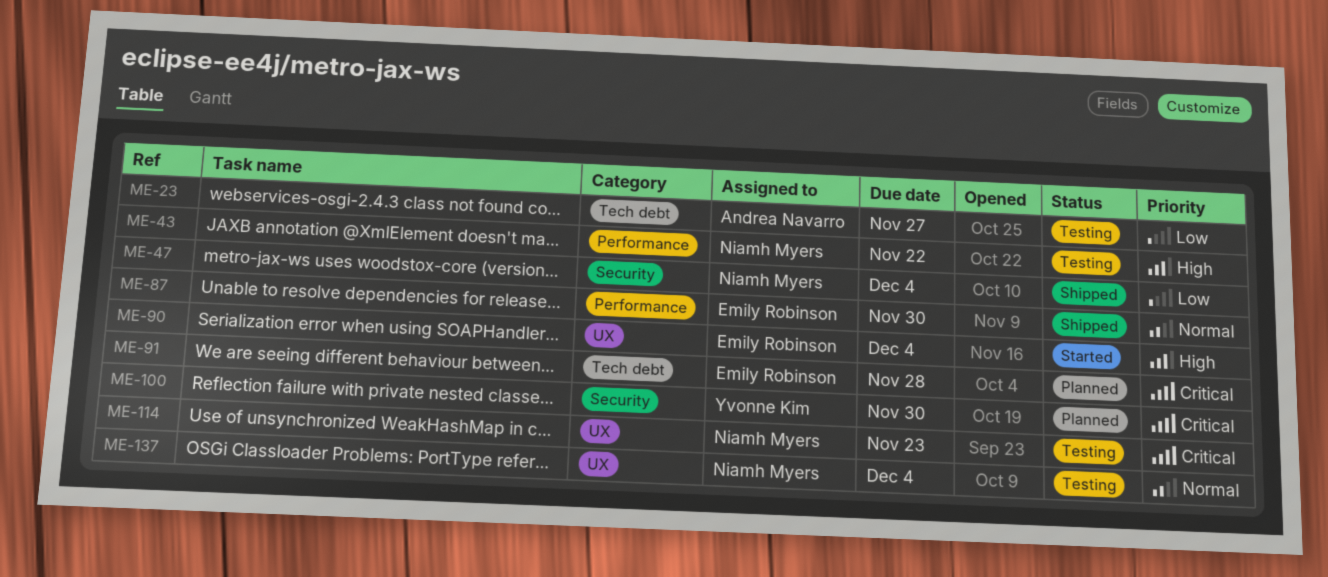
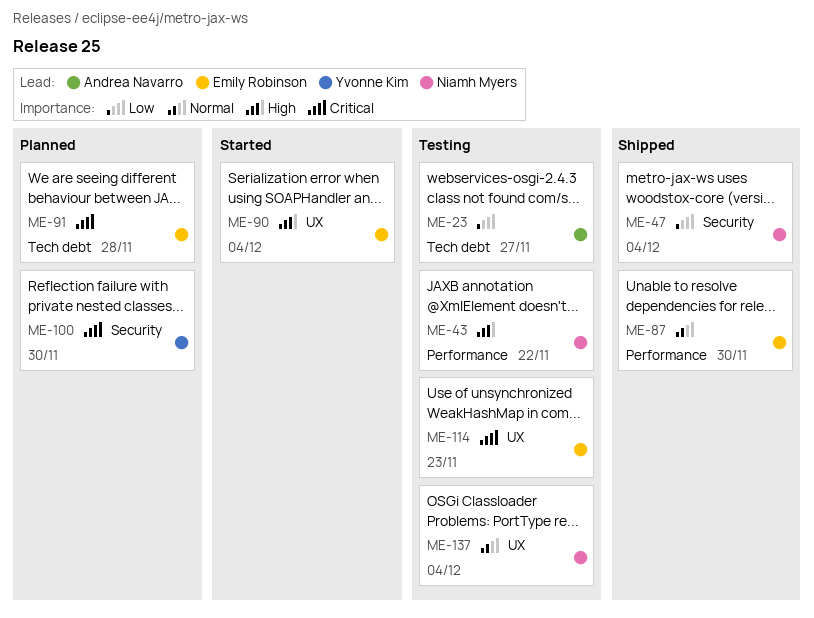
ME-114, owner: Niamh Myers -> Emily Robinson

